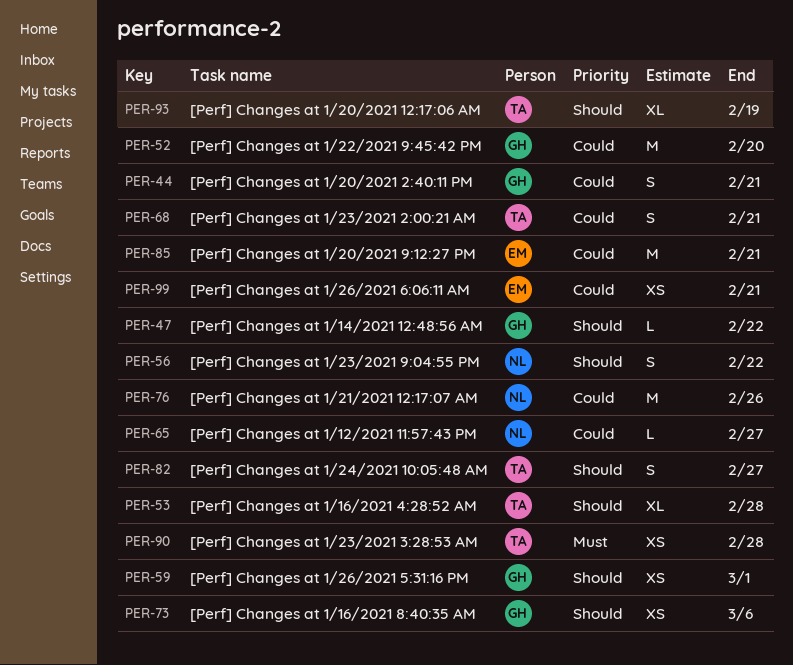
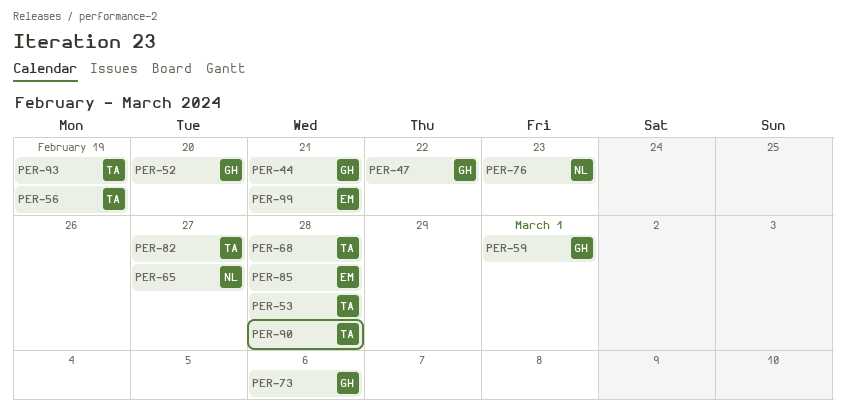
PER-56, owner: NL -> TA
PER-56, due: Feb 22 -> Feb 19
PER-68, due: Feb 21 -> Feb 28
PER-76, due: Feb 26 -> Feb 23
PER-85, due: Feb 21 -> Feb 28

